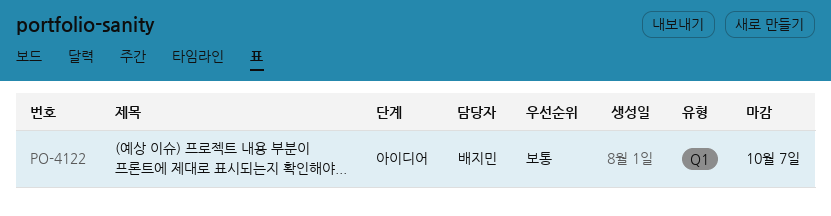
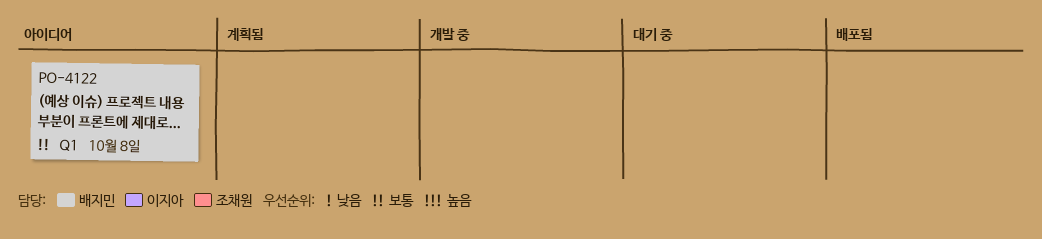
PO-4122, due: Oct 7 -> Oct 8

